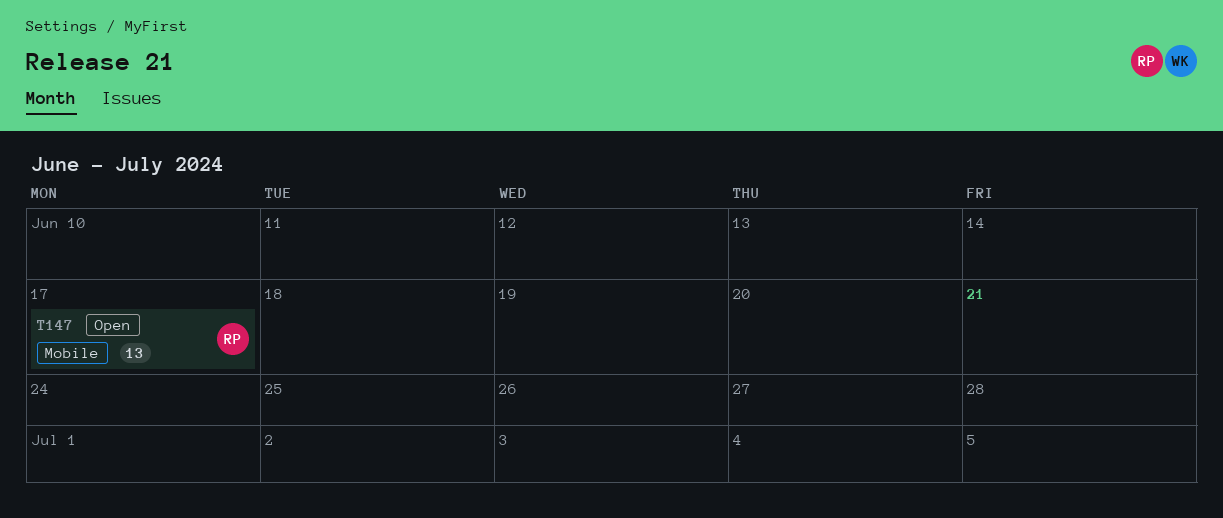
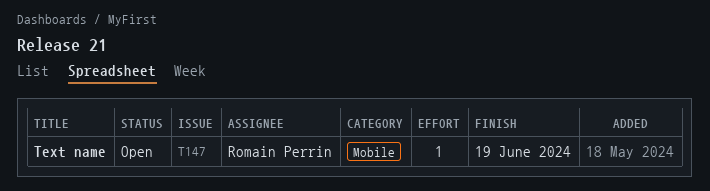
T147, estimate: 13 -> 1
T147, due: Jun 17 -> Jun 19

